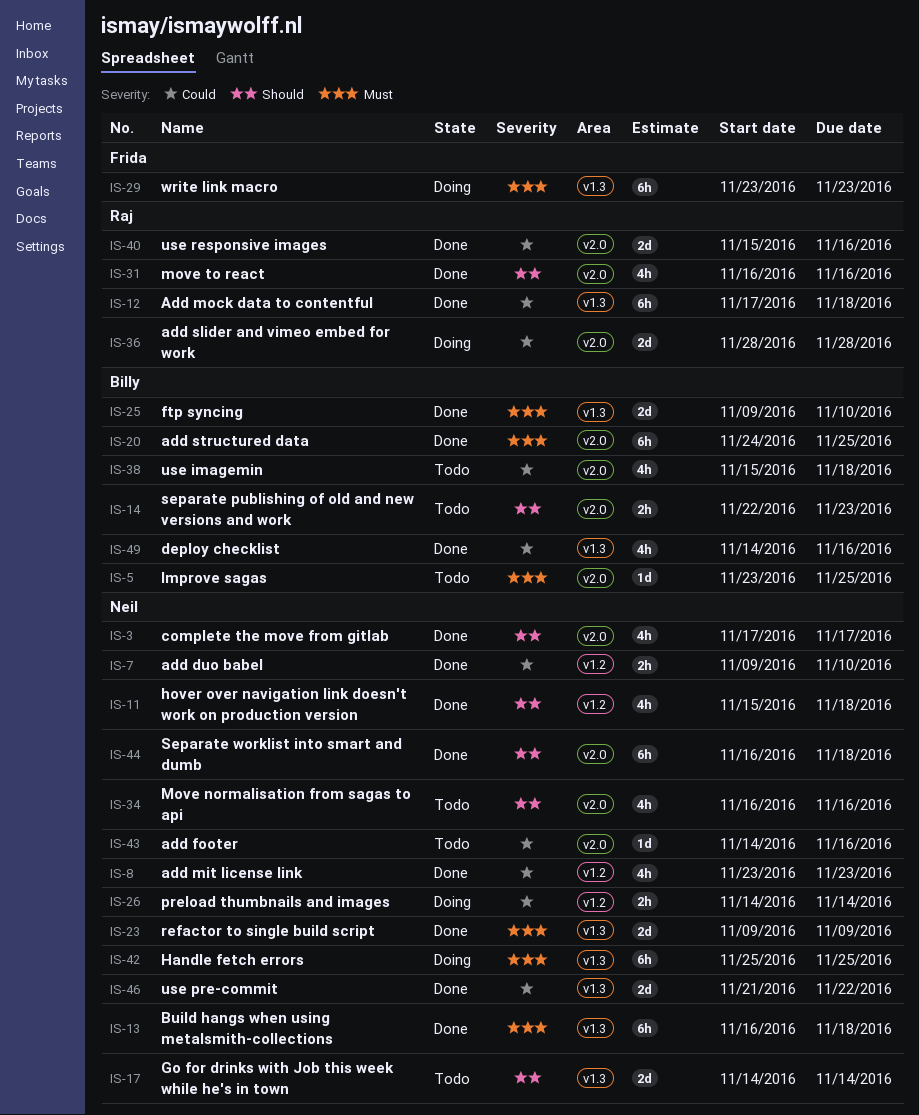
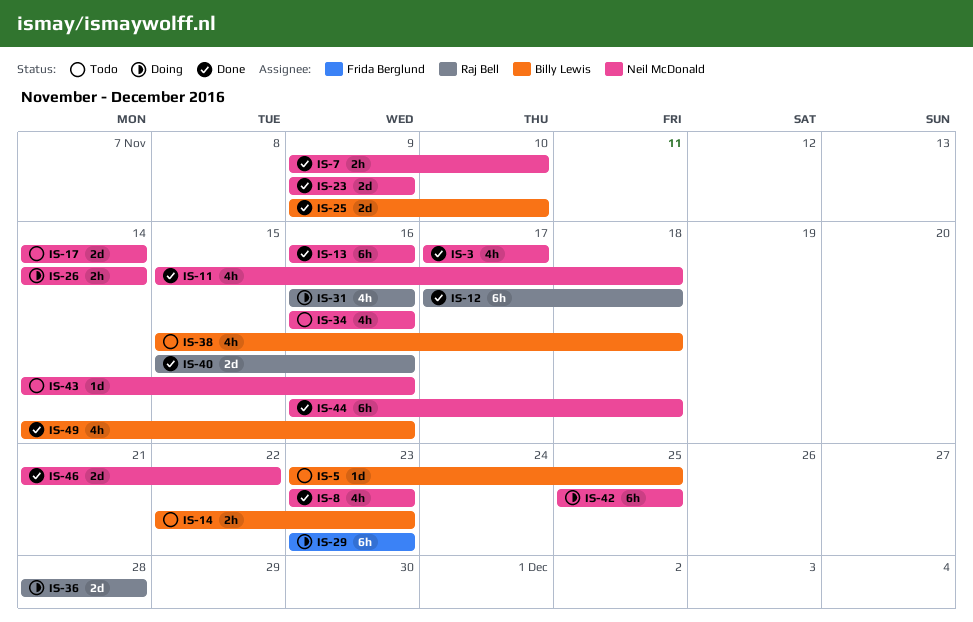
IS-13, due: Nov 18 -> Nov 16
IS-20: present -> none
IS-31, status: Done -> Doing

